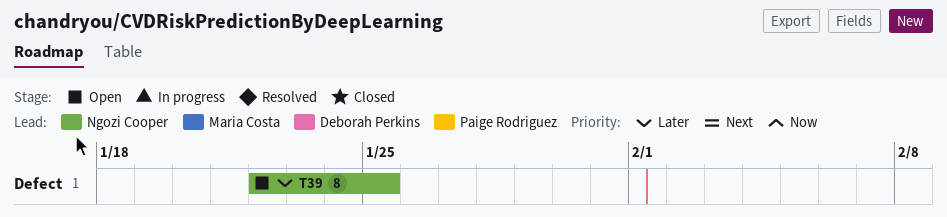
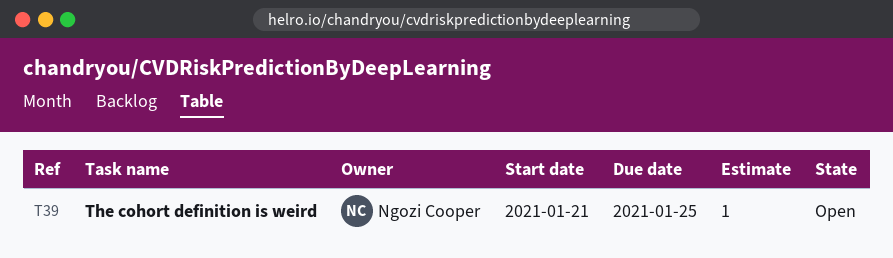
T39, estimate: 8 -> 1
T39, start: Jan 22 -> Jan 21

